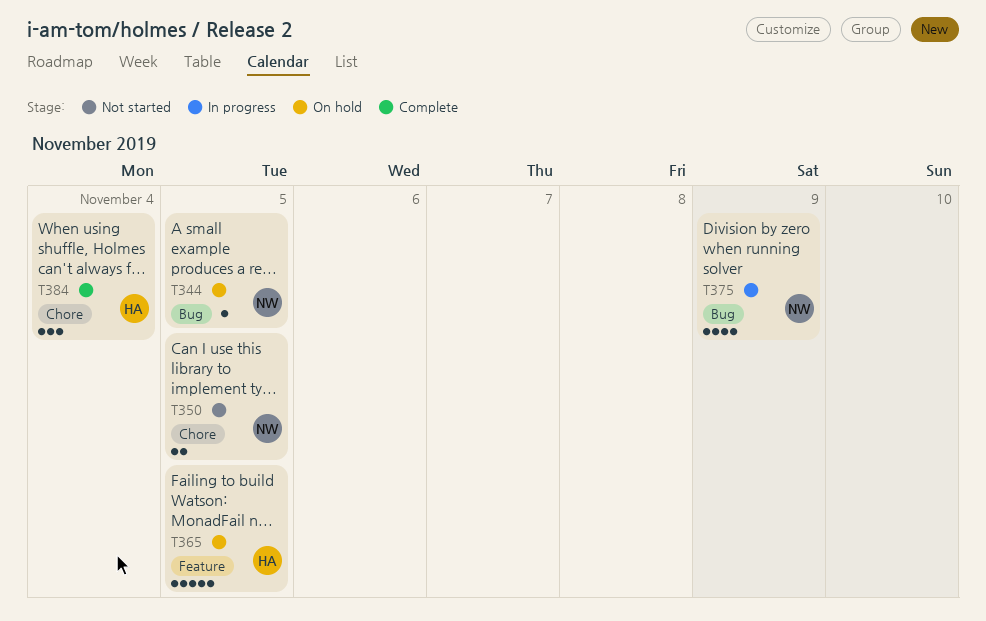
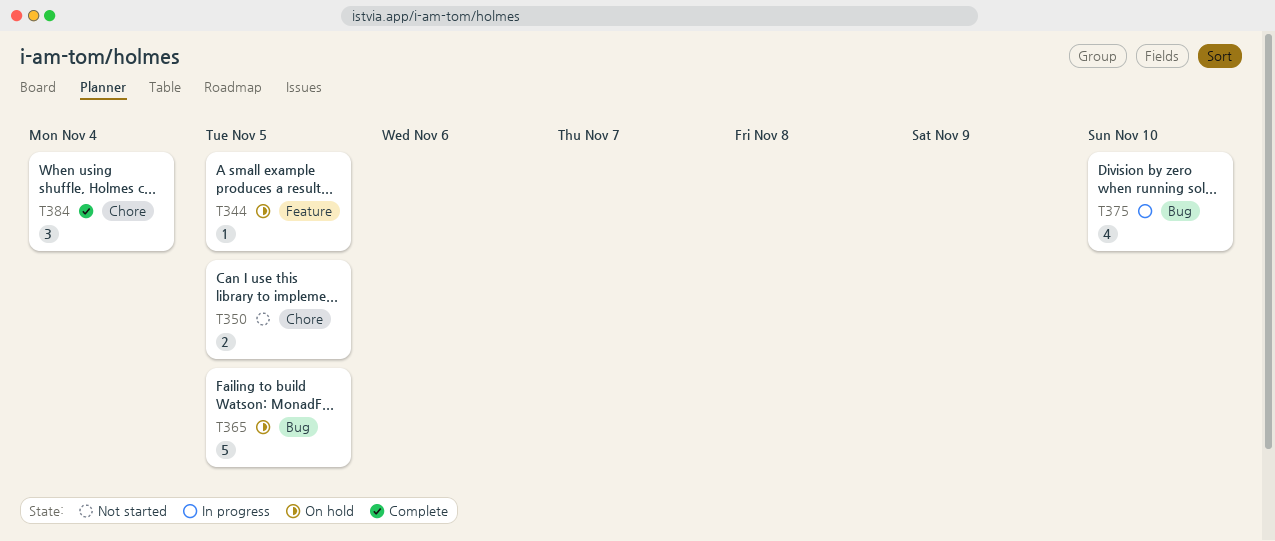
T344, label: Bug -> Feature
T365, label: Feature -> Bug
T375, due: Nov 9 -> Nov 10

